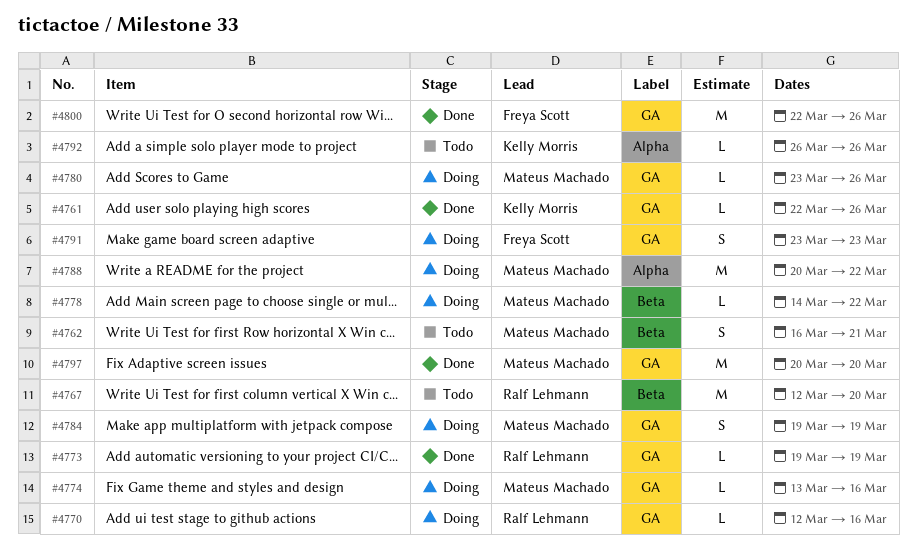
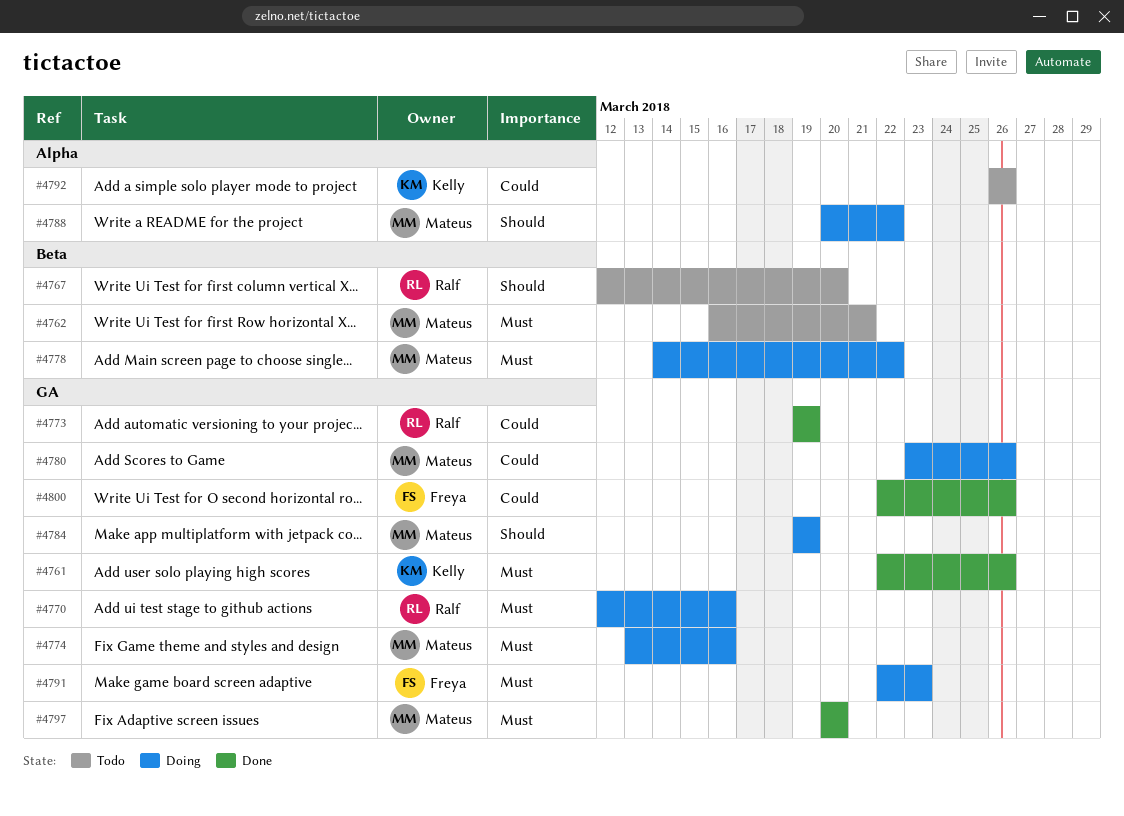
#4791, start: Mar 23 -> Mar 22

